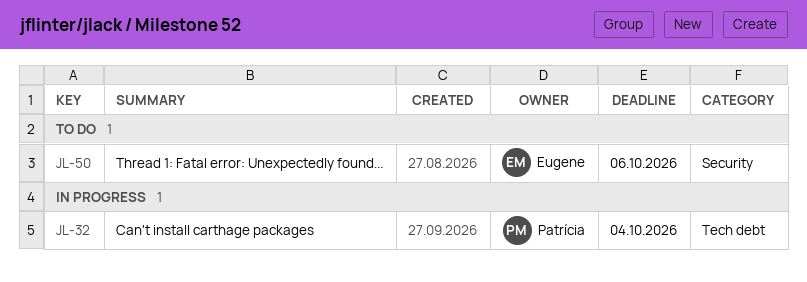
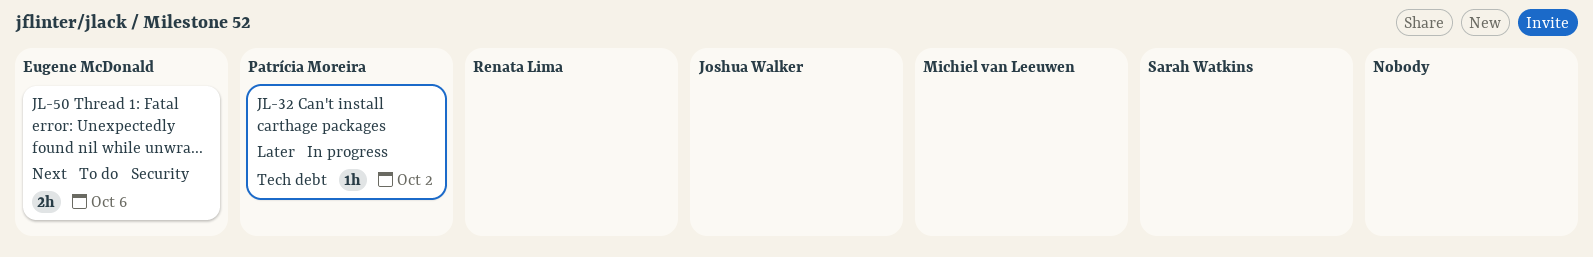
JL-32, due: Oct 4 -> Oct 2

